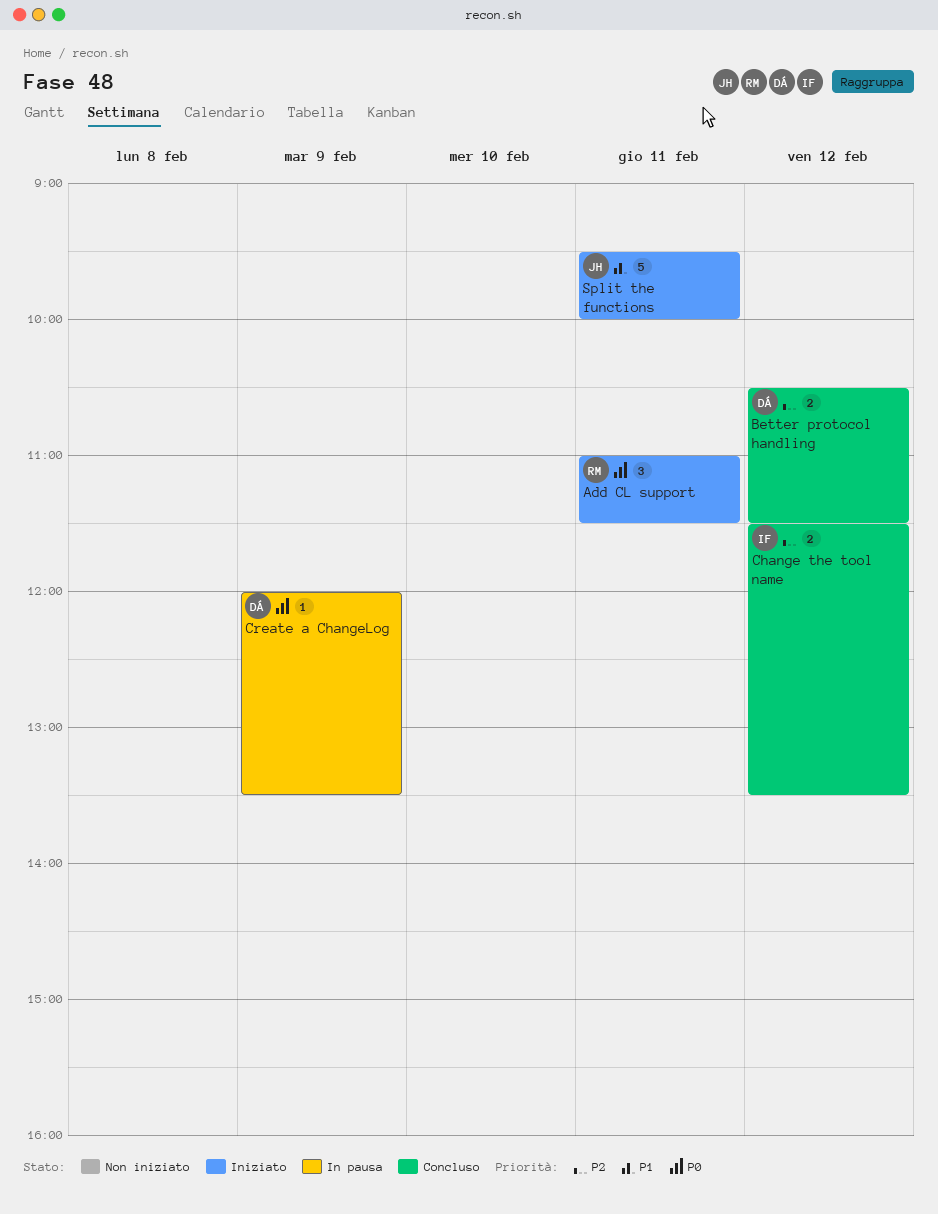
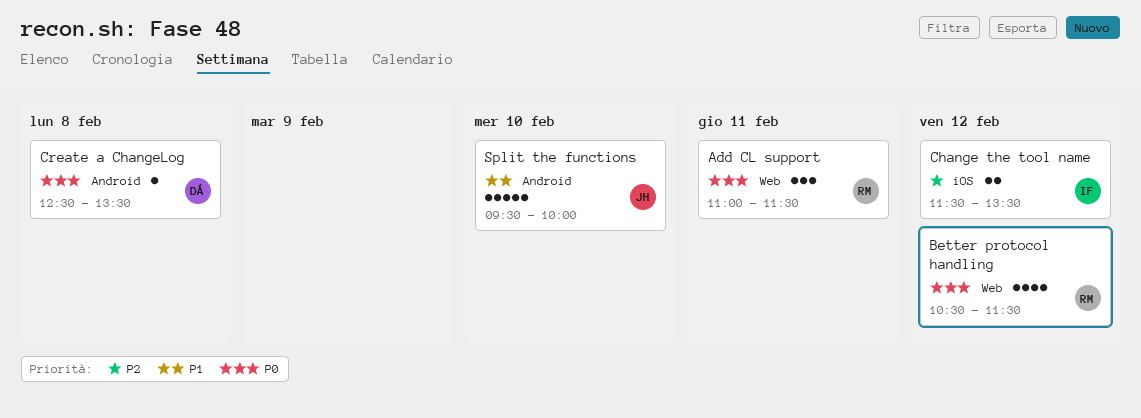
Better protocol handling, owner: DÁ -> RM
Better protocol handling, priority: P2 -> P0
Better protocol handling, estimate: 2 -> 4
Create a ChangeLog, day: Feb 9 -> Feb 8
Create a ChangeLog, begins: 12:00 -> 12:30
Split the functions, day: Feb 11 -> Feb 10

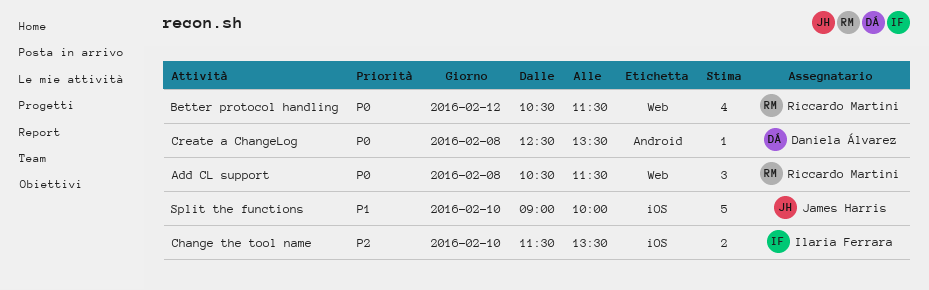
Add CL support, day: Feb 11 -> Feb 8
Add CL support, begins: 11:00 -> 10:30
Change the tool name, day: Feb 12 -> Feb 10
Split the functions, label: Android -> iOS
Split the functions, begins: 09:30 -> 09:00

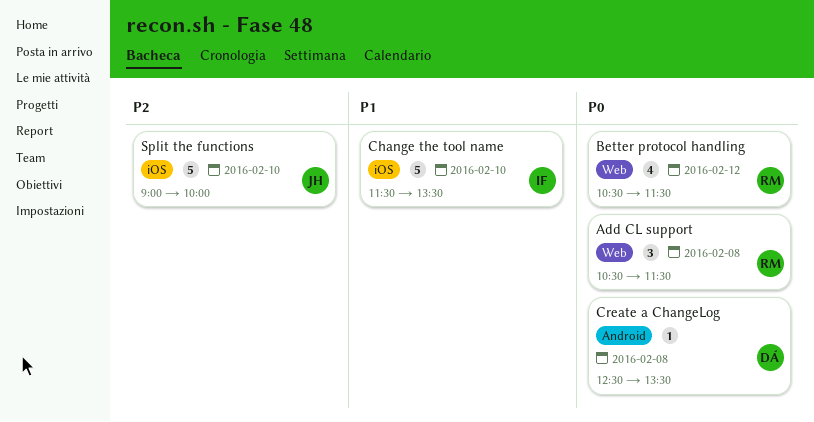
Change the tool name, priority: P2 -> P1
Change the tool name, estimate: 2 -> 5
Split the functions, priority: P1 -> P2

